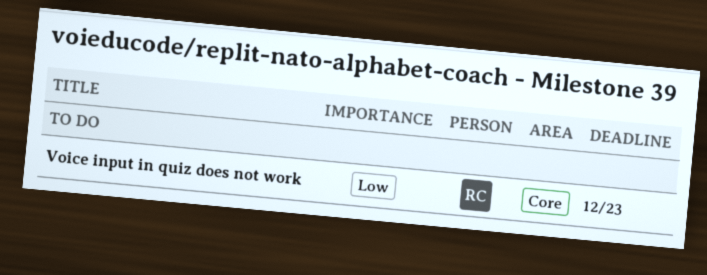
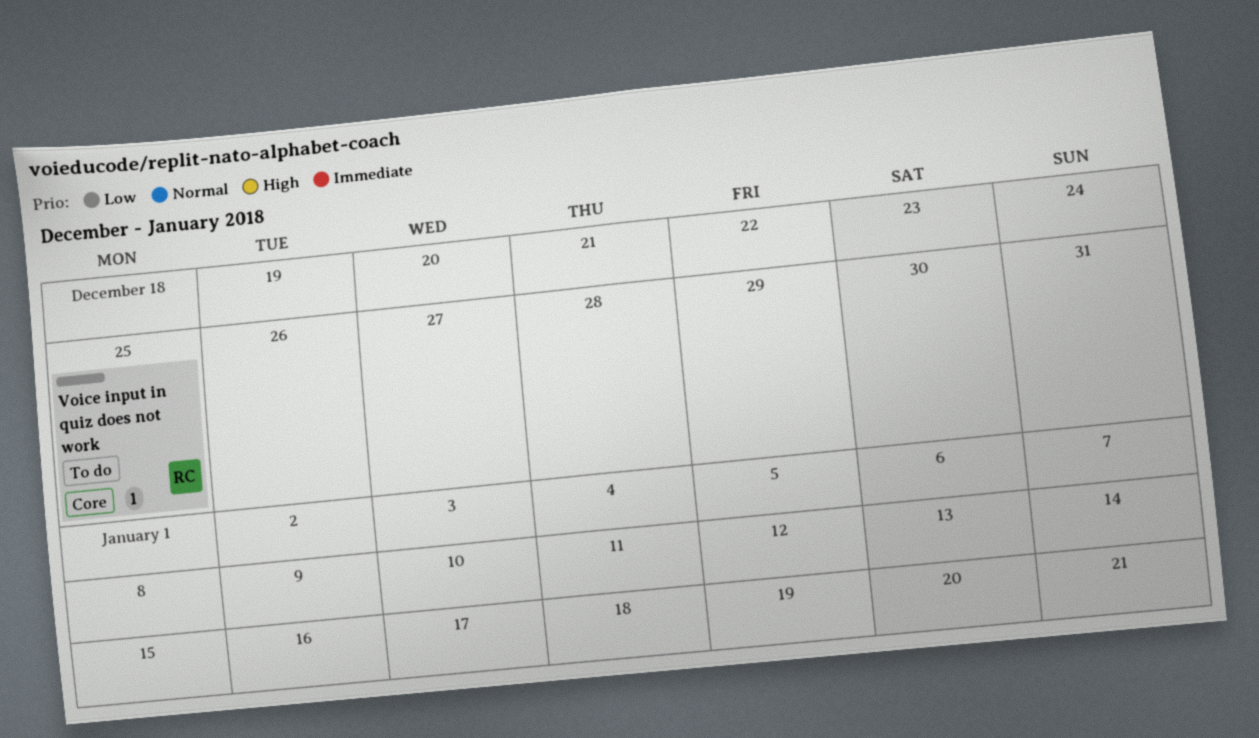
Voice input in quiz does not work, due: Dec 23 -> Dec 25

